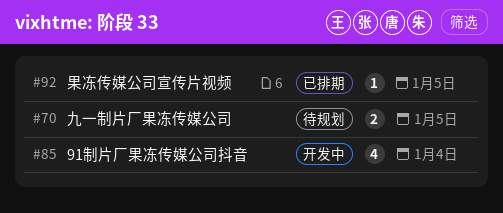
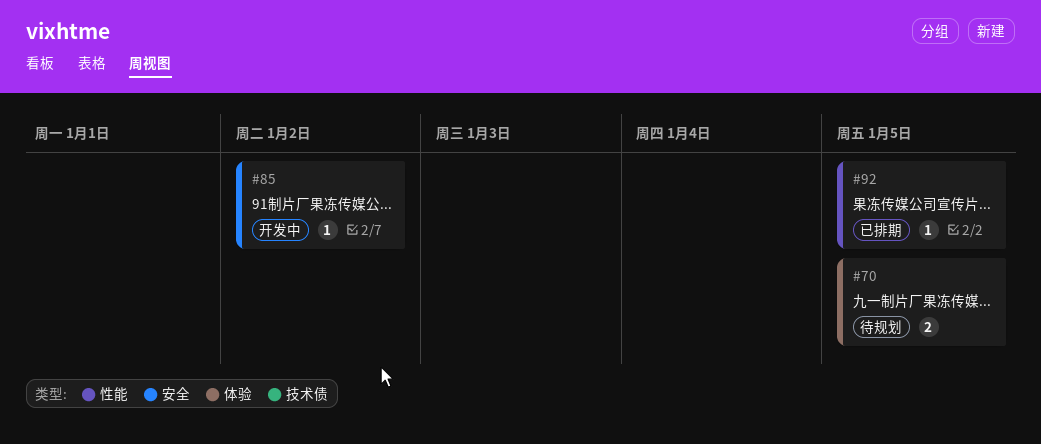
#85, estimate: 4 -> 1
#85, due: Jan 4 -> Jan 2

